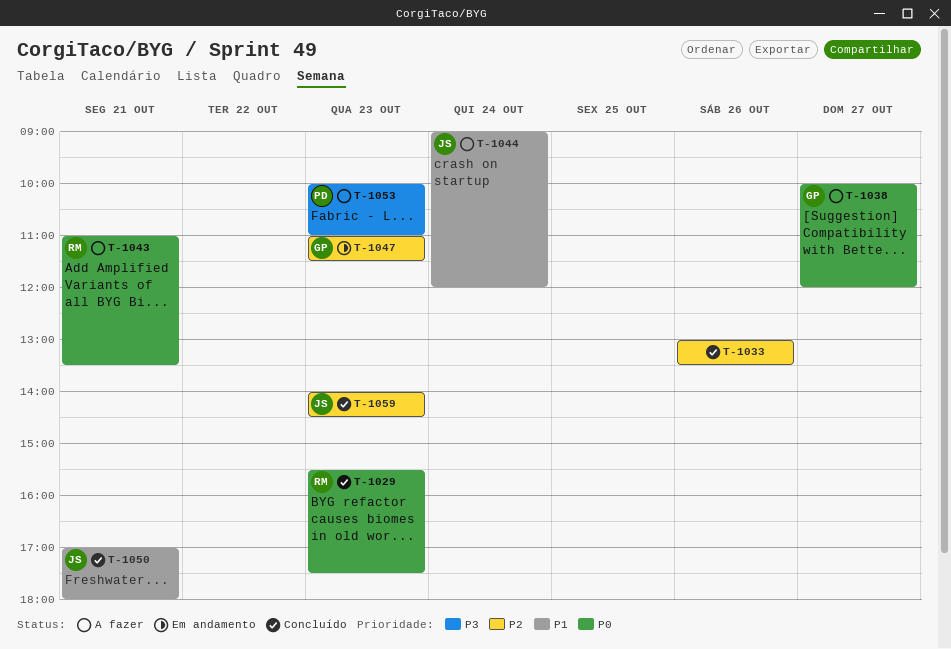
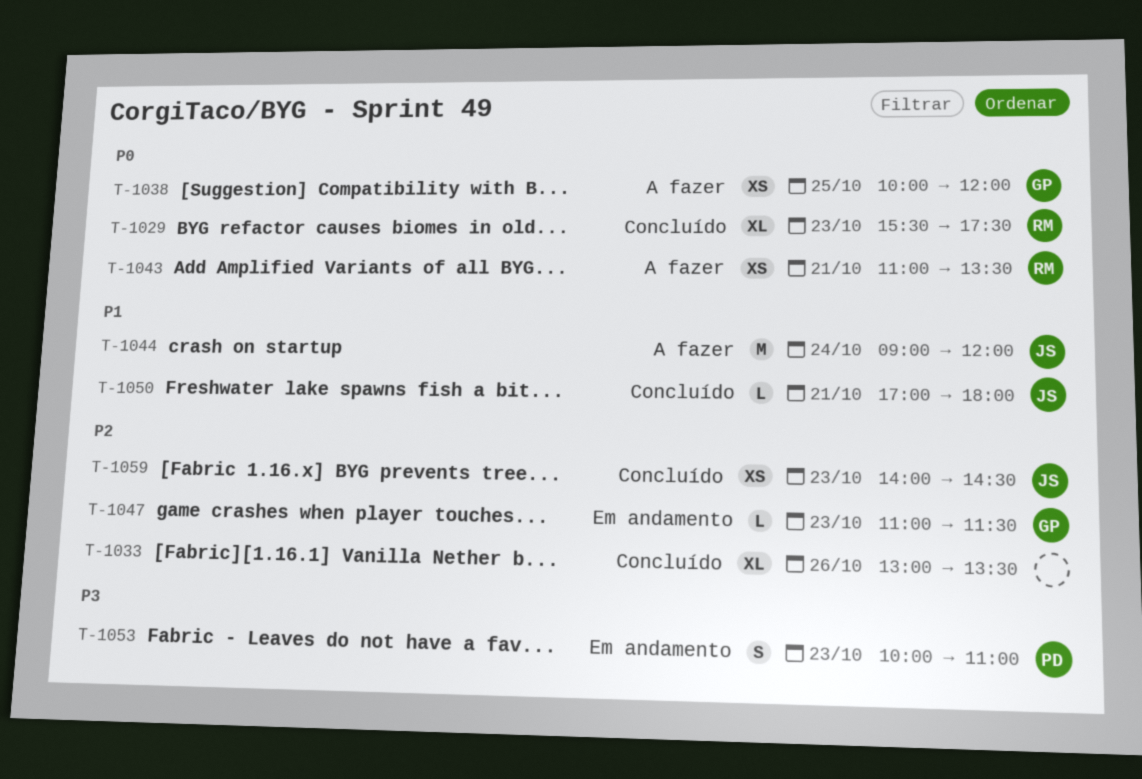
T-1038, day: Oct 27 -> Oct 25
T-1053, status: A fazer -> Em andamento

